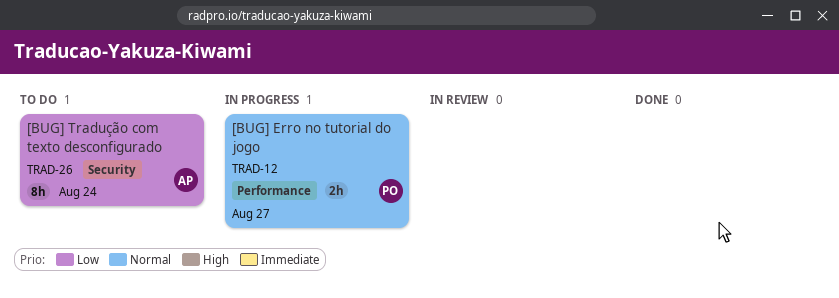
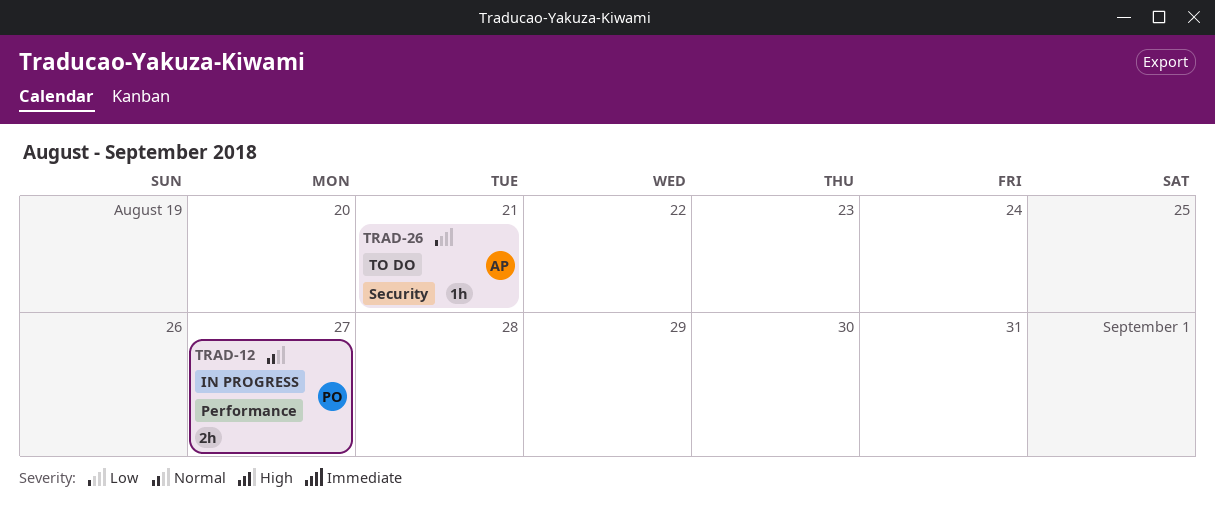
TRAD-26, estimate: 8h -> 1h
TRAD-26, due: Aug 24 -> Aug 21

